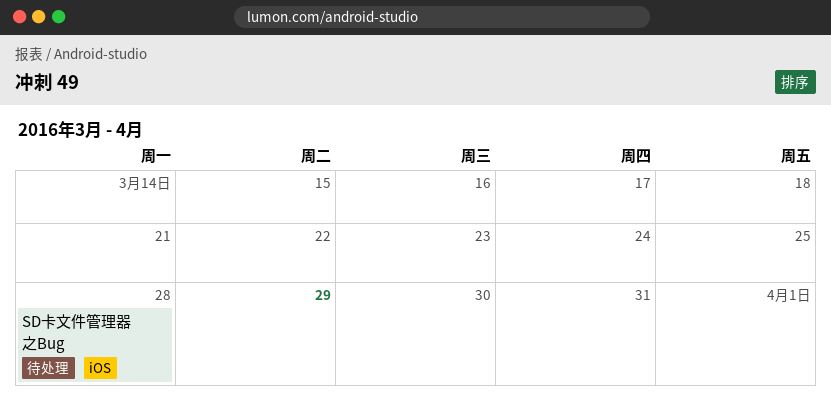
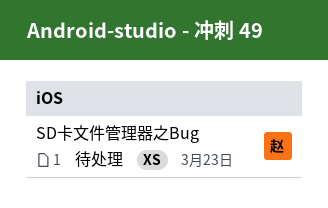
SD卡文件管理器之Bug, due: Mar 28 -> Mar 23

